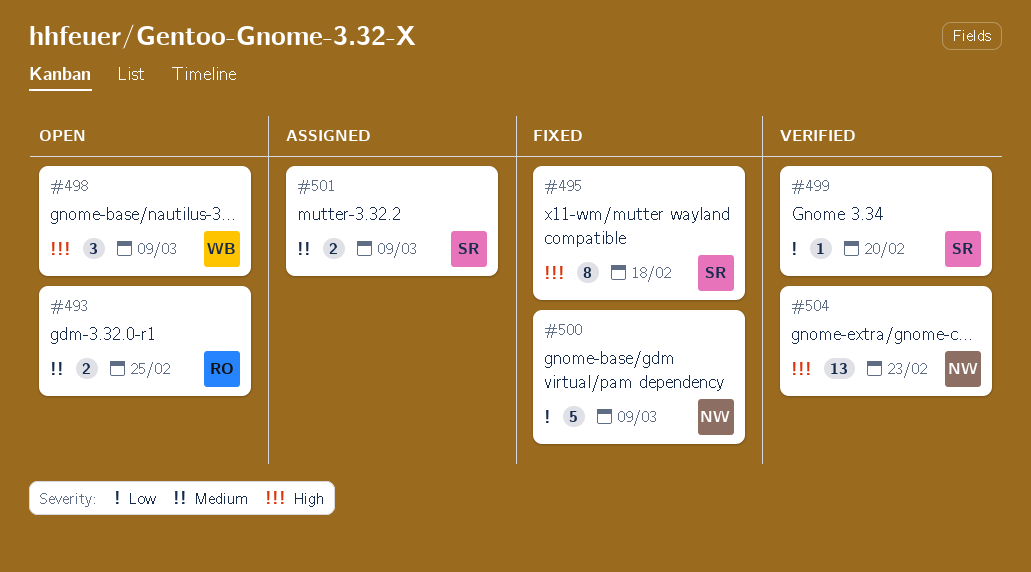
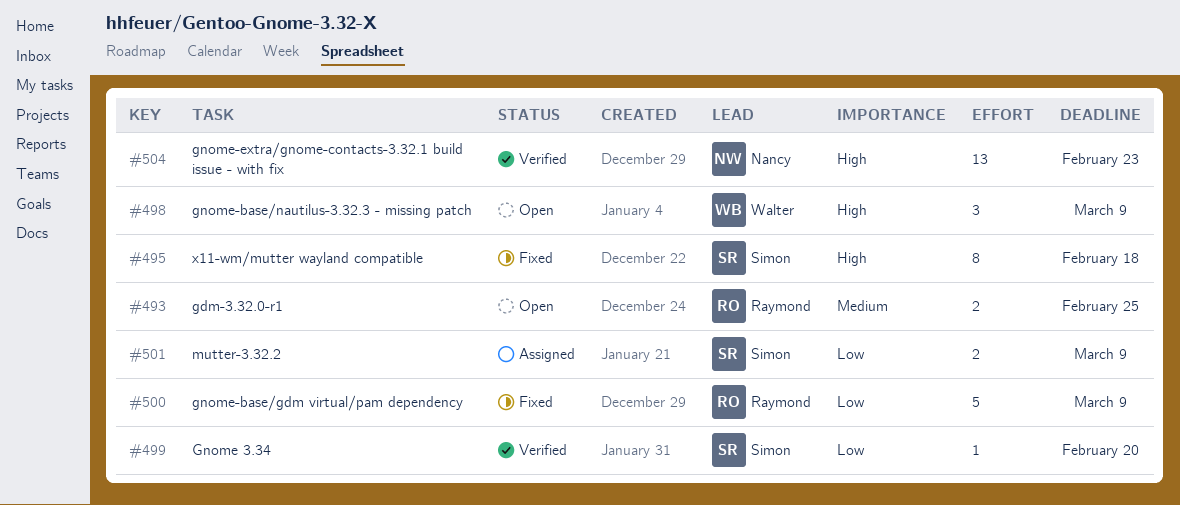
#500, owner: Nancy -> Raymond
#501, priority: Medium -> Low

